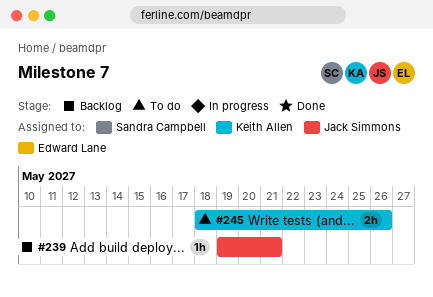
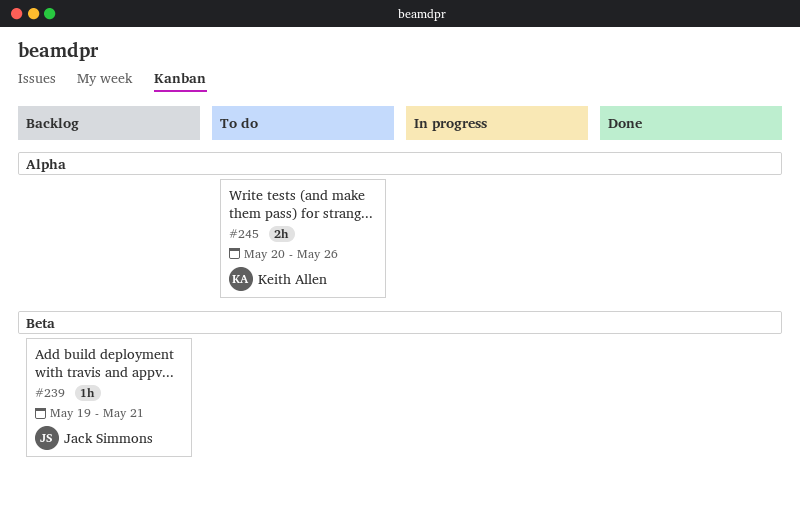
#245, start: May 18 -> May 20

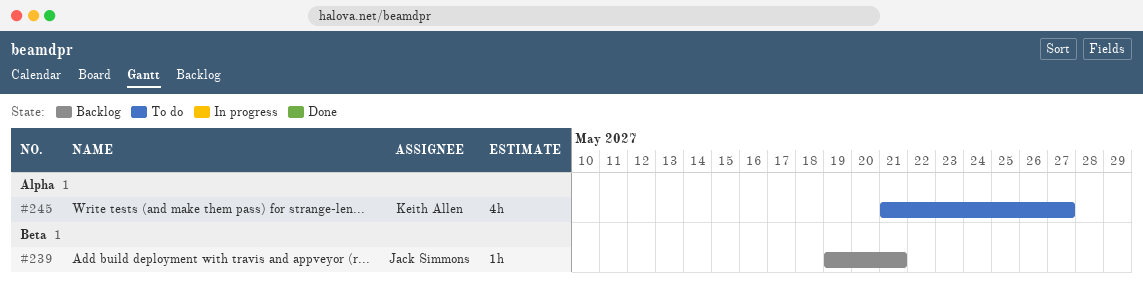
#245, estimate: 2h -> 4h
#245, start: May 20 -> May 21
#245, due: May 26 -> May 27

